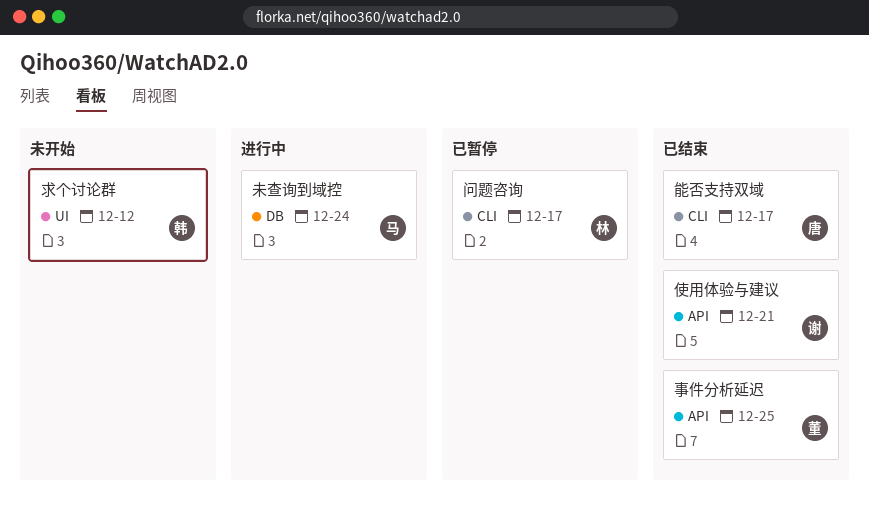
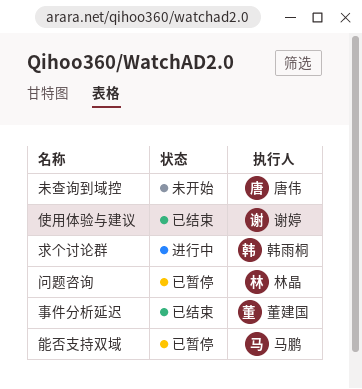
未查询到域控, status: 进行中 -> 未开始
未查询到域控, owner: 马鹏 -> 唐伟
求个讨论群, status: 未开始 -> 进行中
能否支持双域, status: 已结束 -> 已暂停
能否支持双域, owner: 唐伟 -> 马鹏

